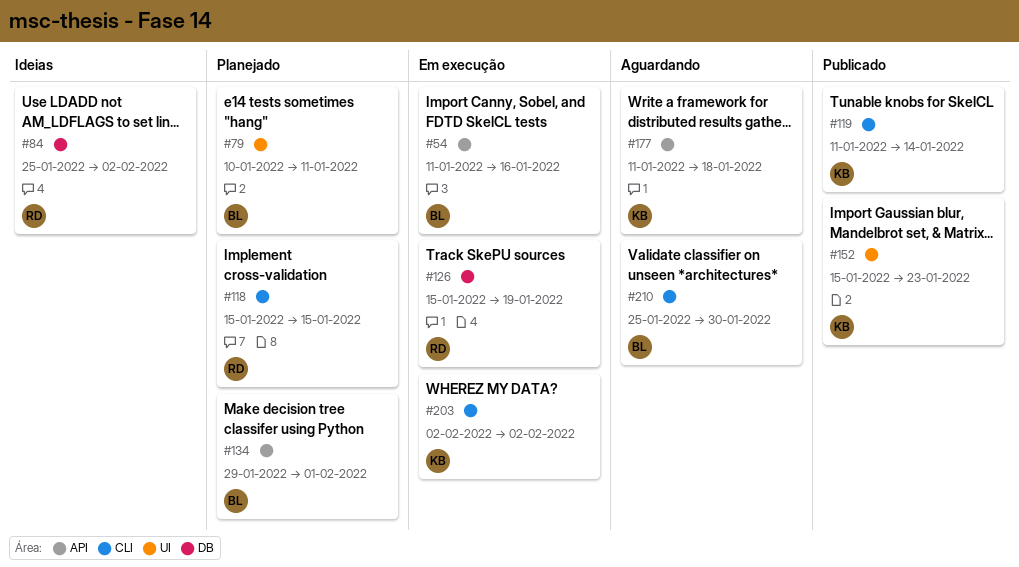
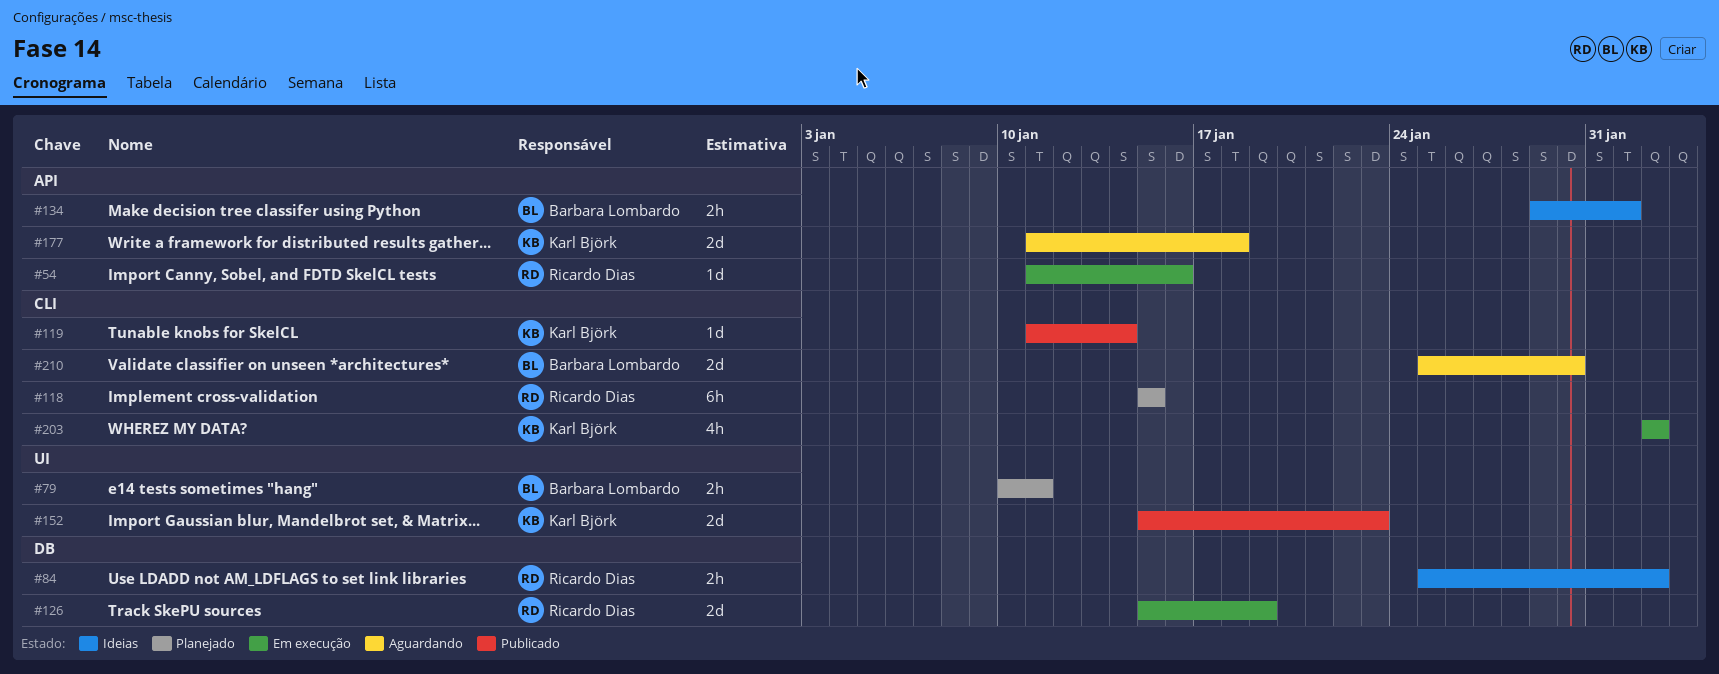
#54, owner: Barbara Lombardo -> Ricardo Dias
#134, status: Planejado -> Ideias

